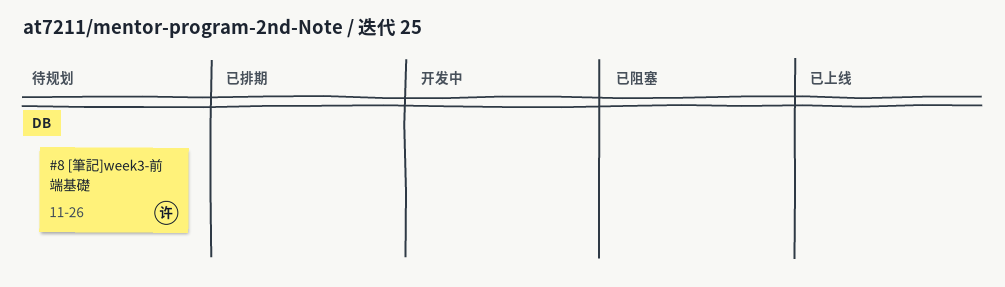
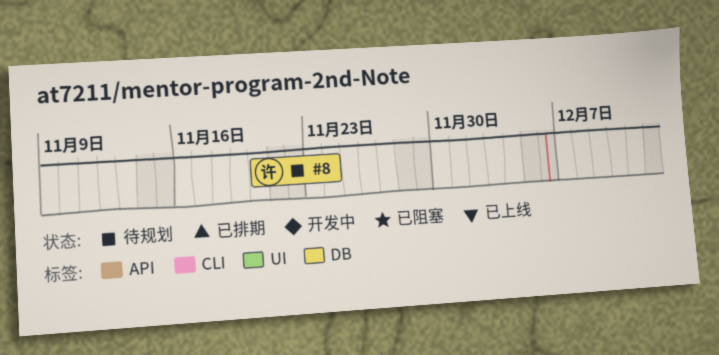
#8, due: Nov 26 -> Nov 24

